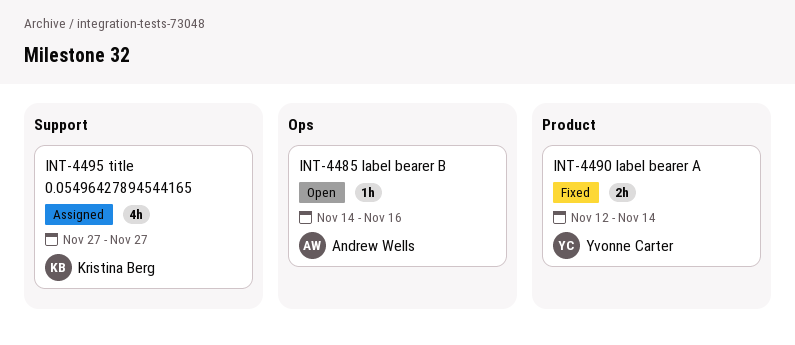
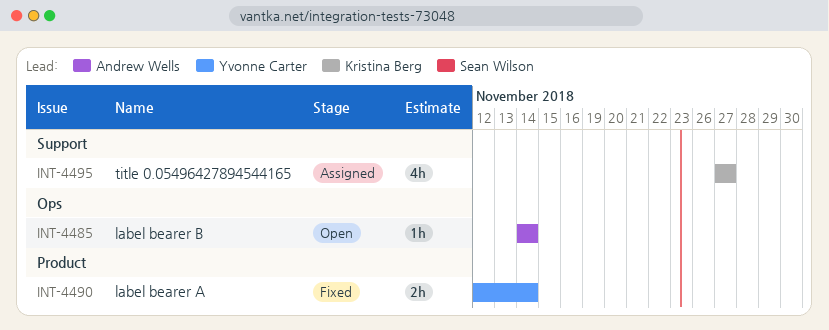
INT-4485, due: Nov 16 -> Nov 14

